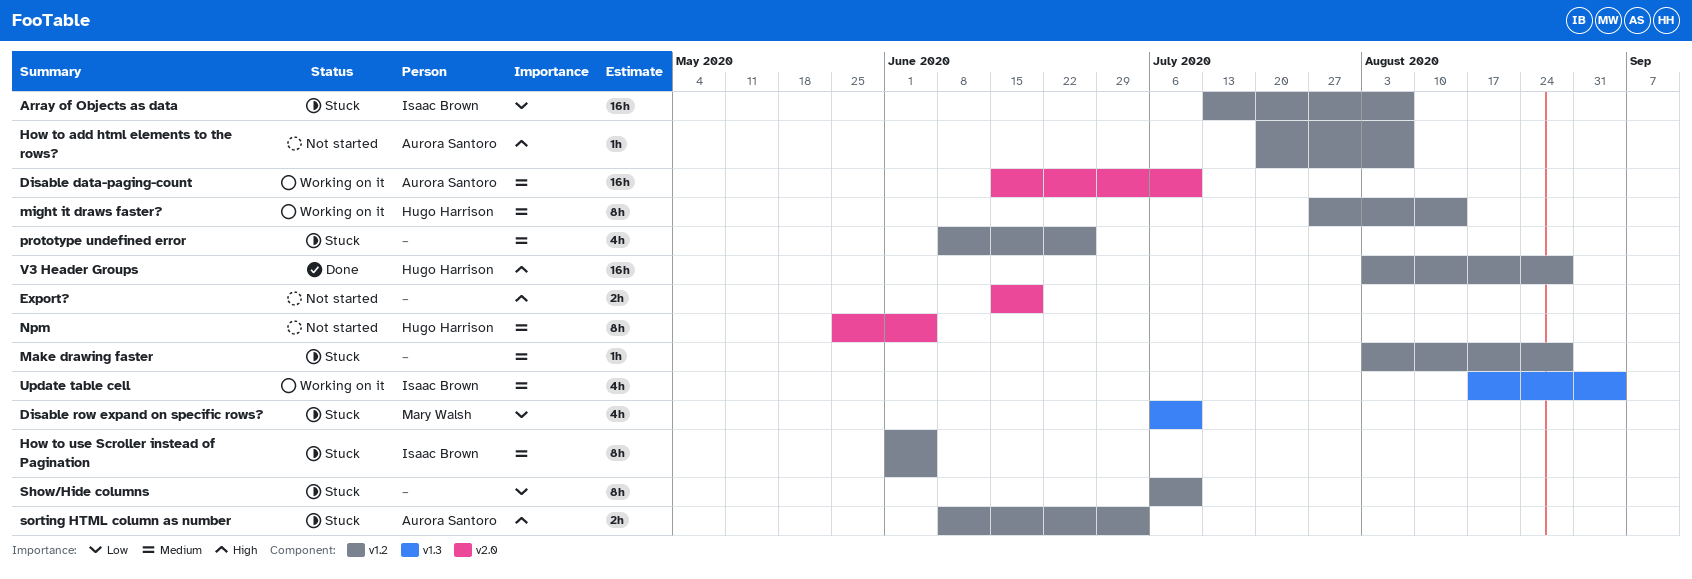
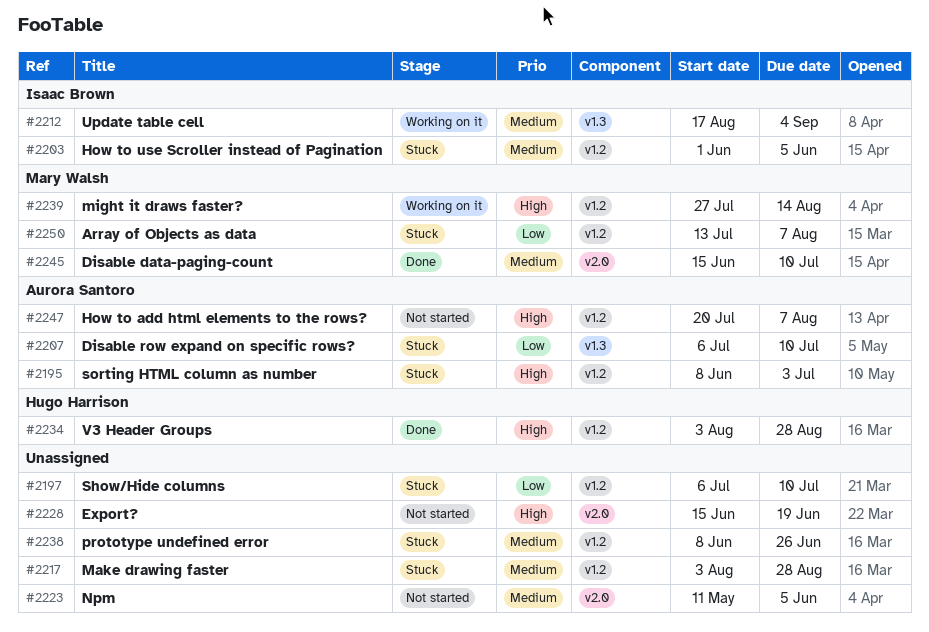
Array of Objects as data, owner: Isaac Brown -> Mary Walsh
Disable data-paging-count, status: Working on it -> Done
Disable data-paging-count, owner: Aurora Santoro -> Mary Walsh
Disable row expand on specific rows?, owner: Mary Walsh -> Aurora Santoro
might it draws faster?, owner: Hugo Harrison -> Mary Walsh
might it draws faster?, priority: Medium -> High
Npm, owner: Hugo Harrison -> none
Npm, start: May 25 -> May 11

